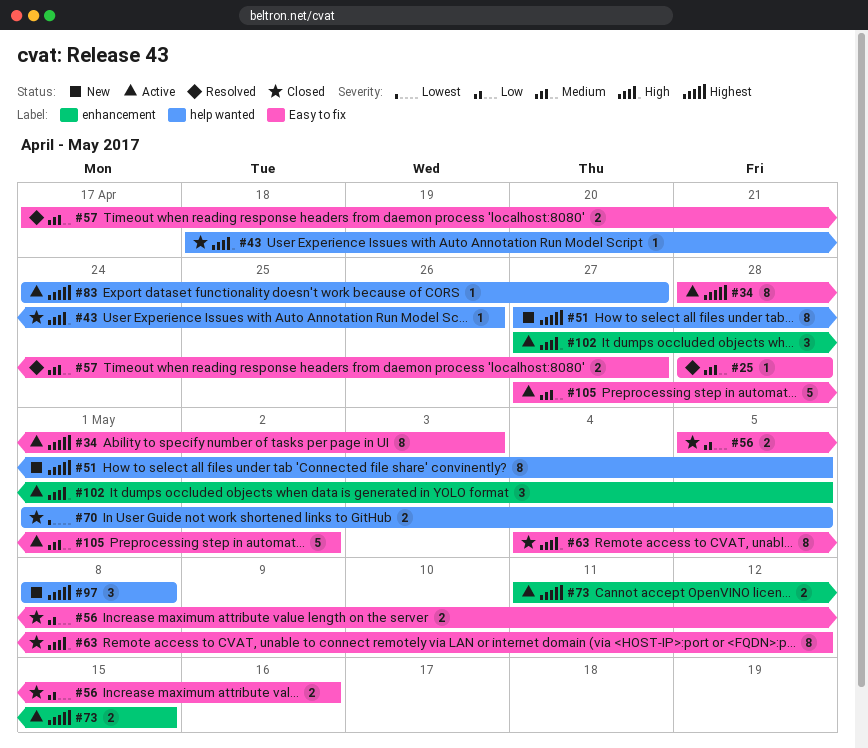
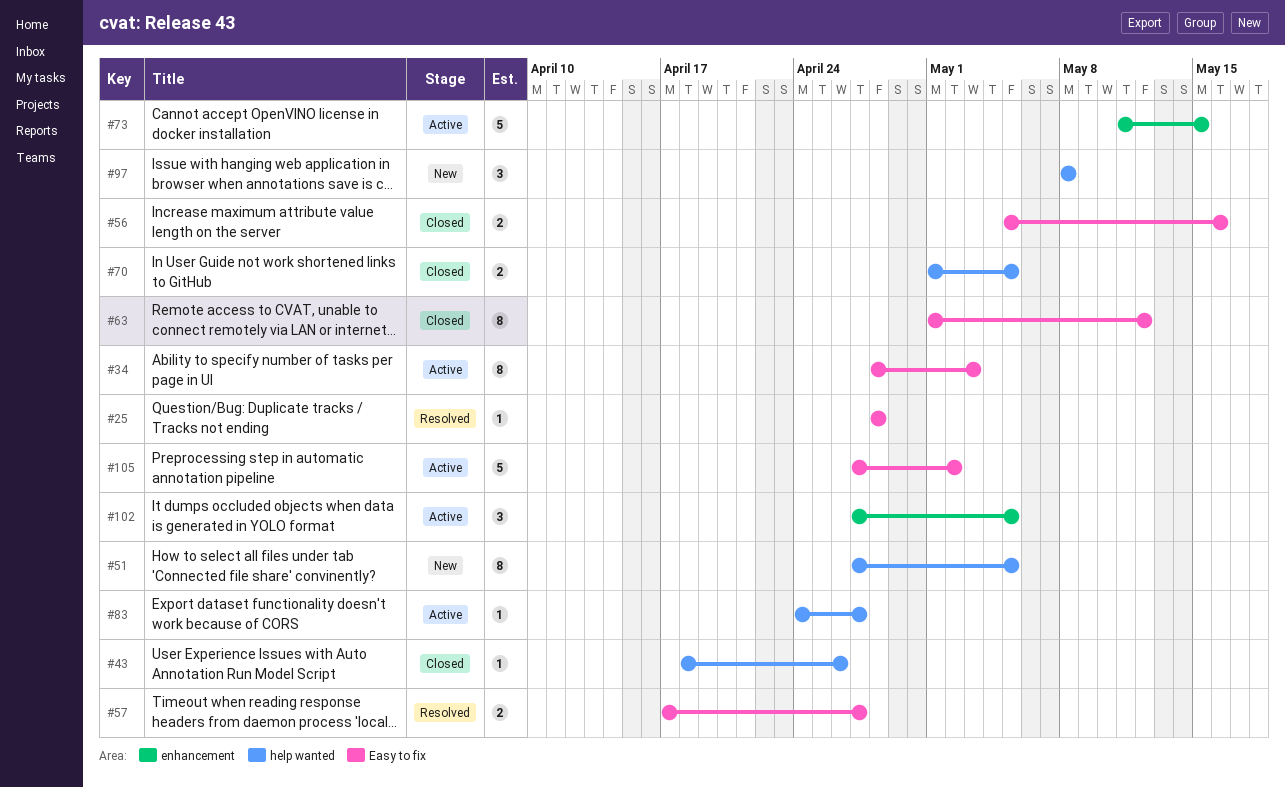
#63, start: May 4 -> May 1
#73, estimate: 2 -> 5

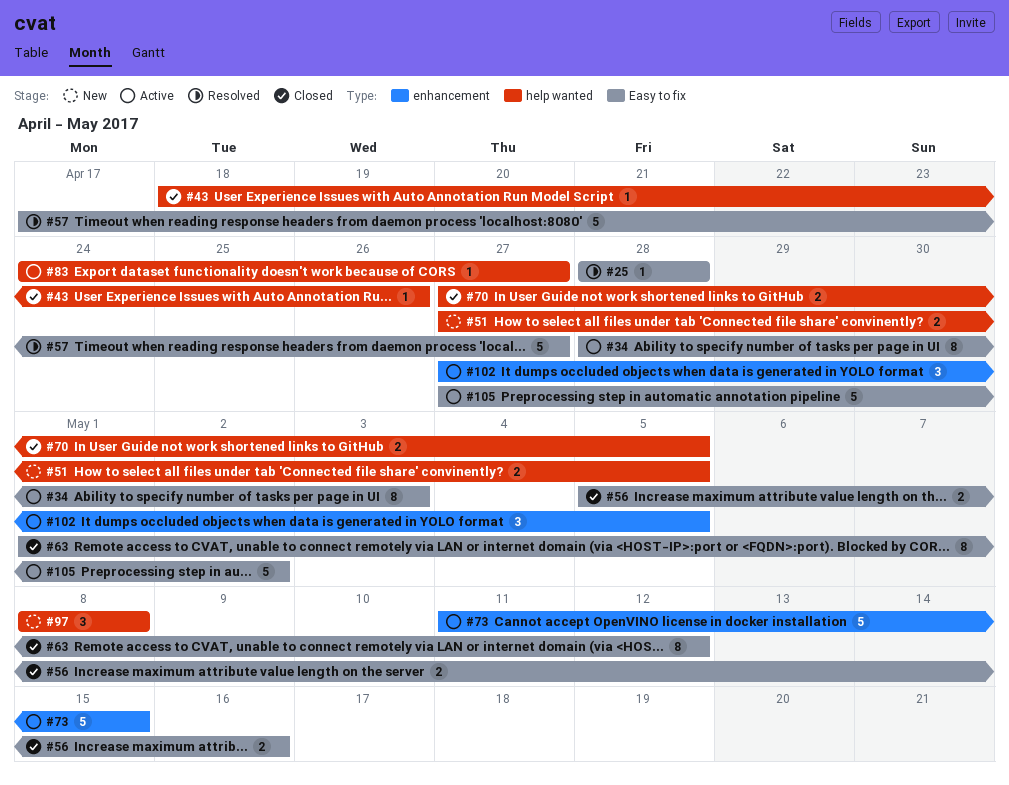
#51, estimate: 8 -> 2
#57, estimate: 2 -> 5
#70, start: May 1 -> Apr 27

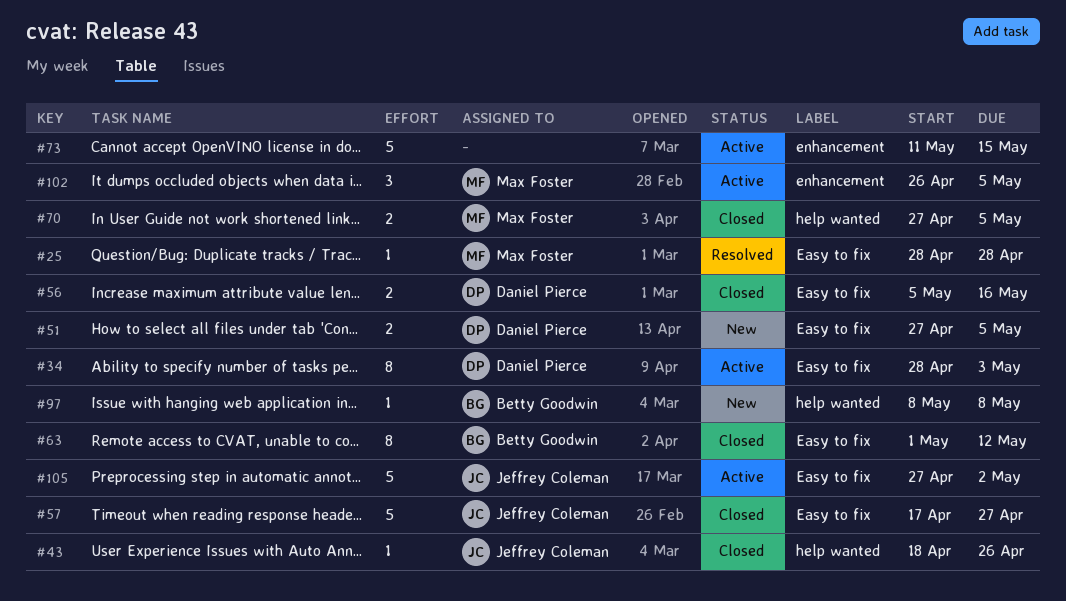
#51, label: help wanted -> Easy to fix
#57, status: Resolved -> Closed
#83: present -> none
#97, estimate: 3 -> 1
#102, start: Apr 27 -> Apr 26

